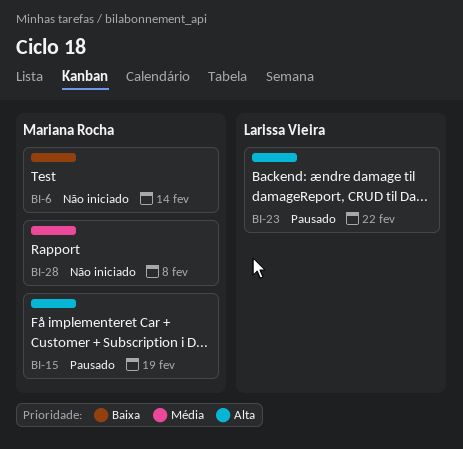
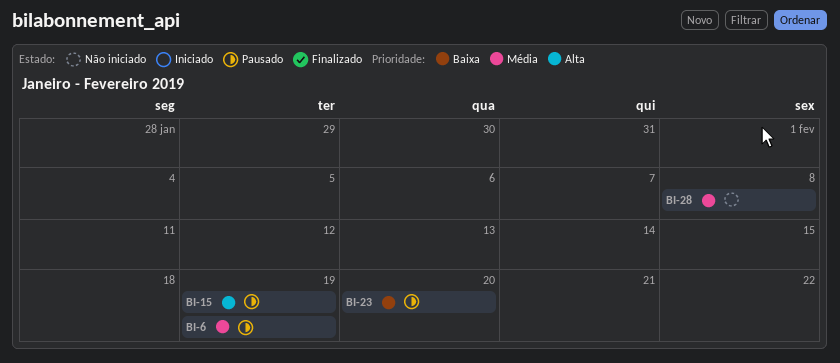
BI-6, status: Não iniciado -> Pausado
BI-6, priority: Baixa -> Média
BI-6, due: Feb 14 -> Feb 19
BI-23, priority: Alta -> Baixa
BI-23, due: Feb 22 -> Feb 20

